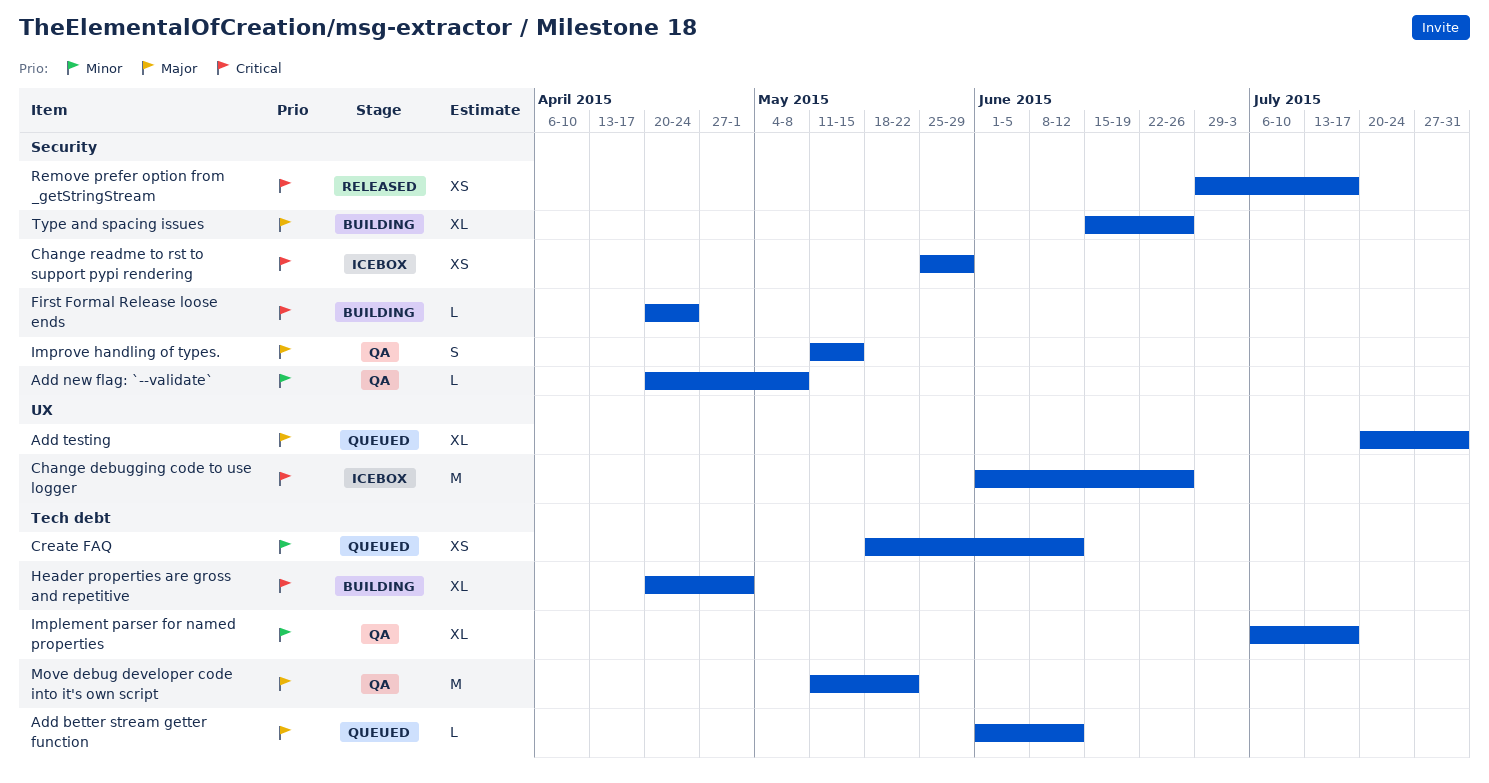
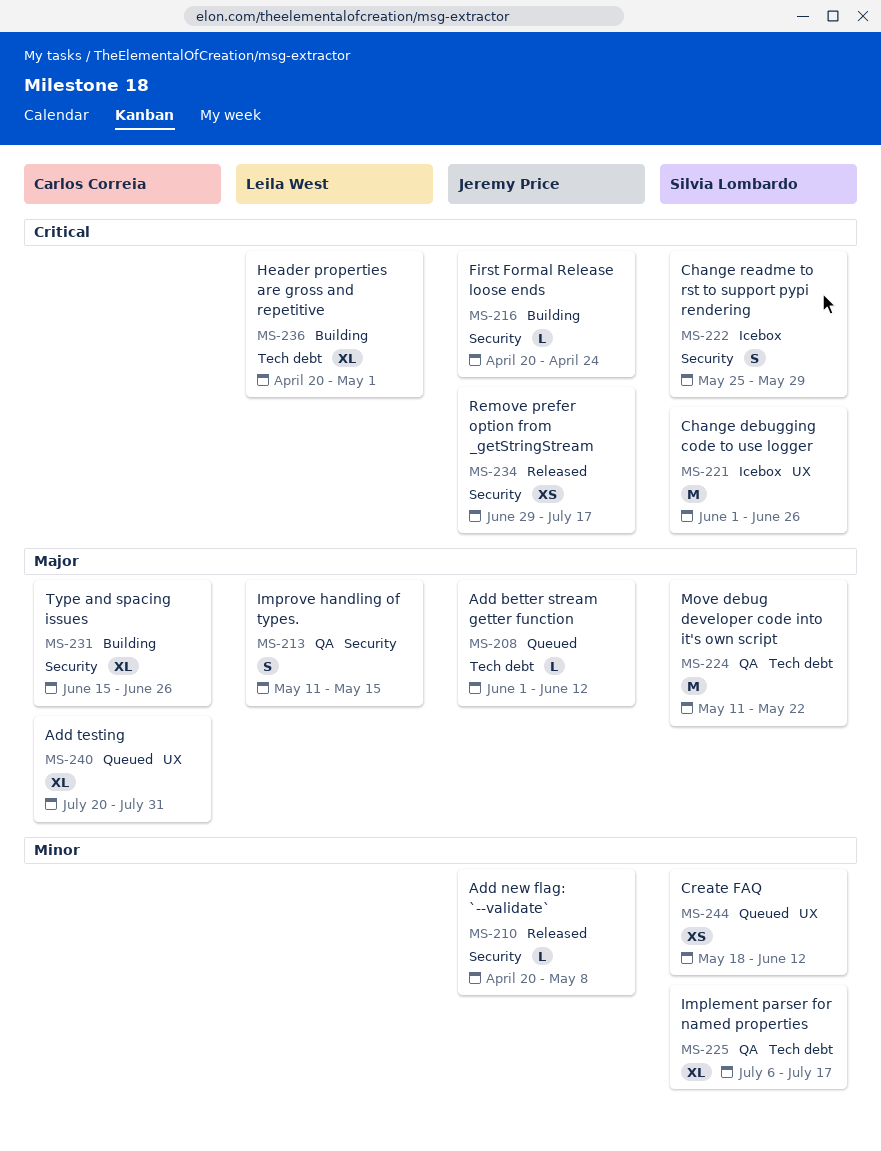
Add new flag: `--validate`, status: QA -> Released
Change readme to rst to support pypi rendering, estimate: XS -> S
Create FAQ, label: Tech debt -> UX

